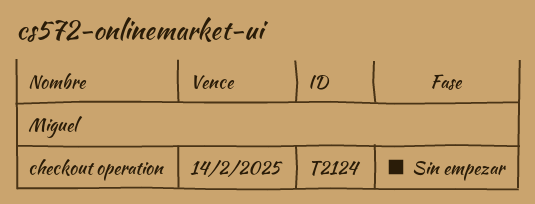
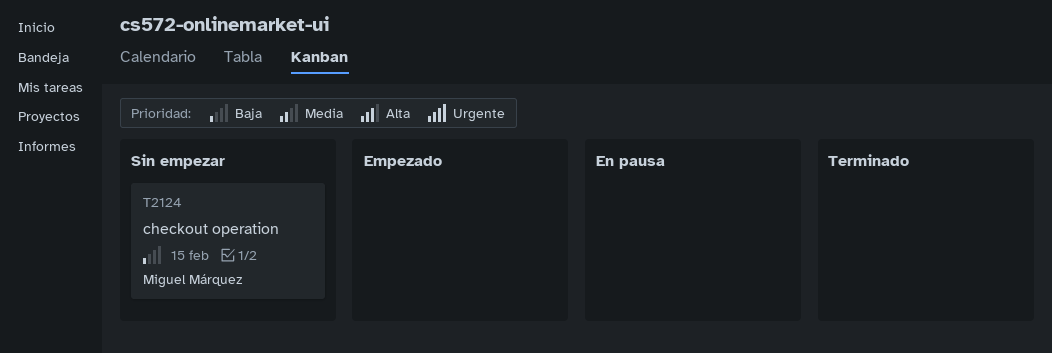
T2124, due: Feb 14 -> Feb 15

